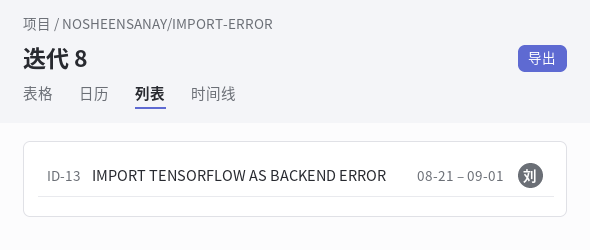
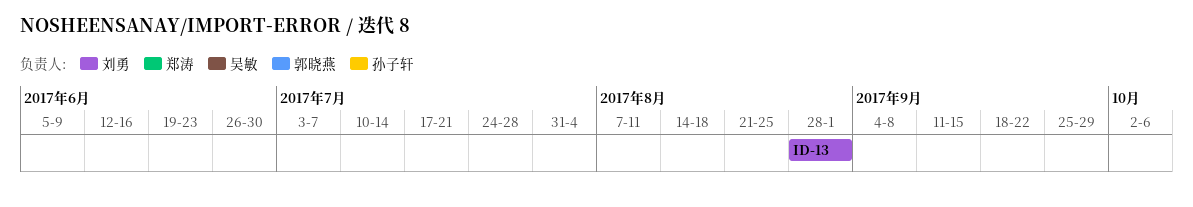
ID-13, start: Aug 21 -> Aug 28

